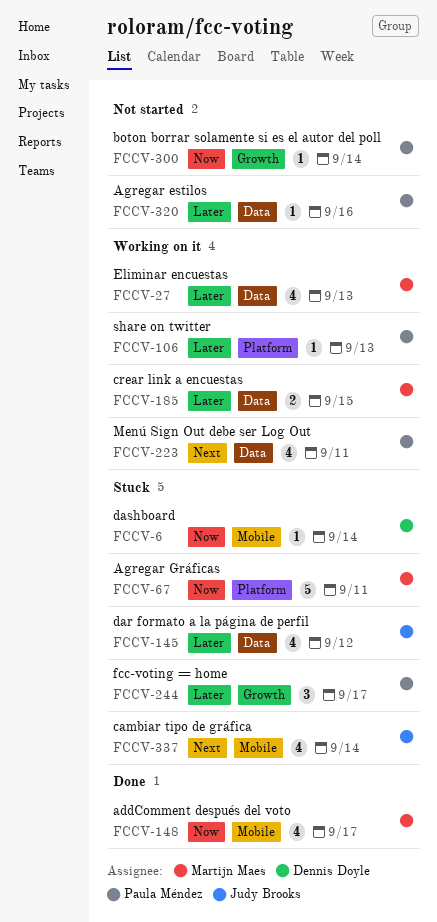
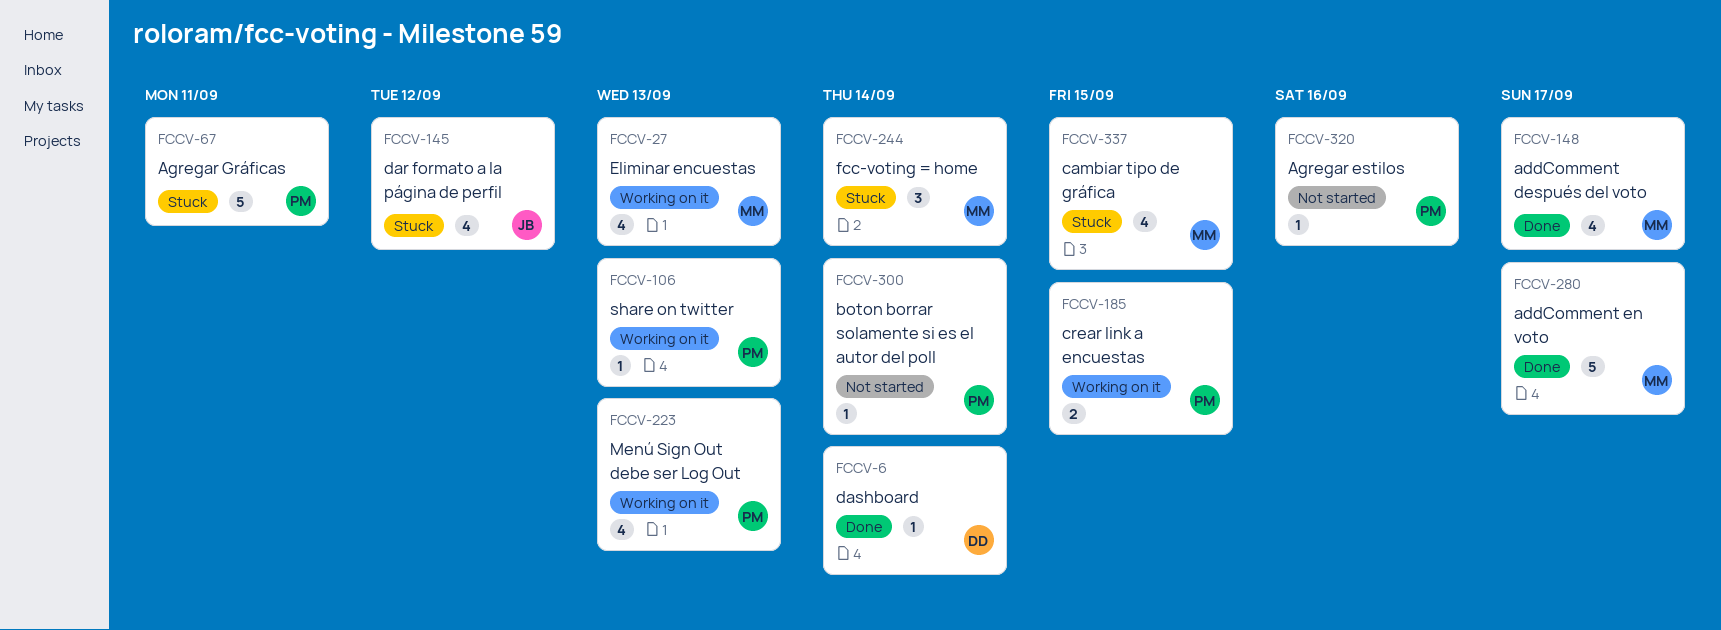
FCCV-6, status: Stuck -> Done
FCCV-67, owner: Martijn Maes -> Paula Méndez
FCCV-185, owner: Martijn Maes -> Paula Méndez
FCCV-223, due: Sep 11 -> Sep 13
FCCV-244, owner: Paula Méndez -> Martijn Maes
FCCV-244, due: Sep 17 -> Sep 14
FCCV-280: none -> present
FCCV-337, owner: Judy Brooks -> Martijn Maes
FCCV-337, due: Sep 14 -> Sep 15

